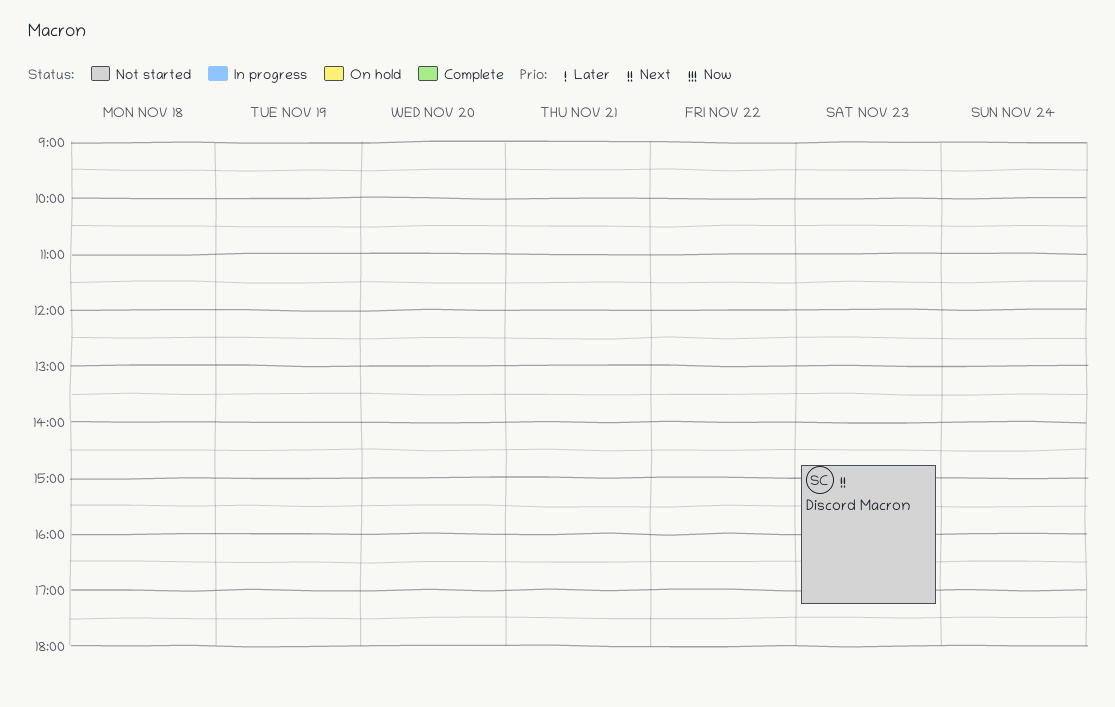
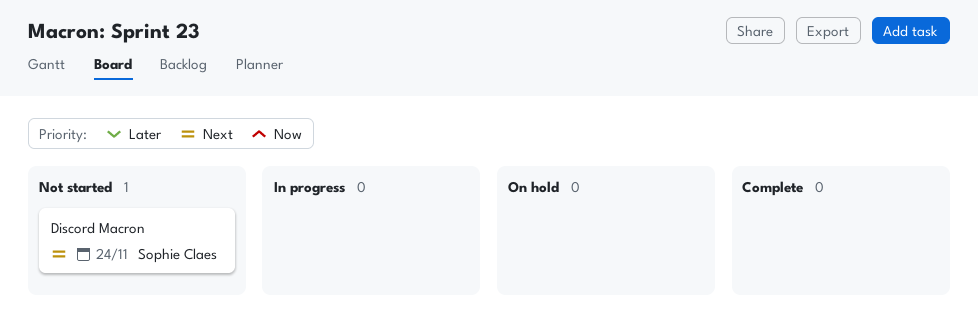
Discord Macron, day: Nov 23 -> Nov 24

